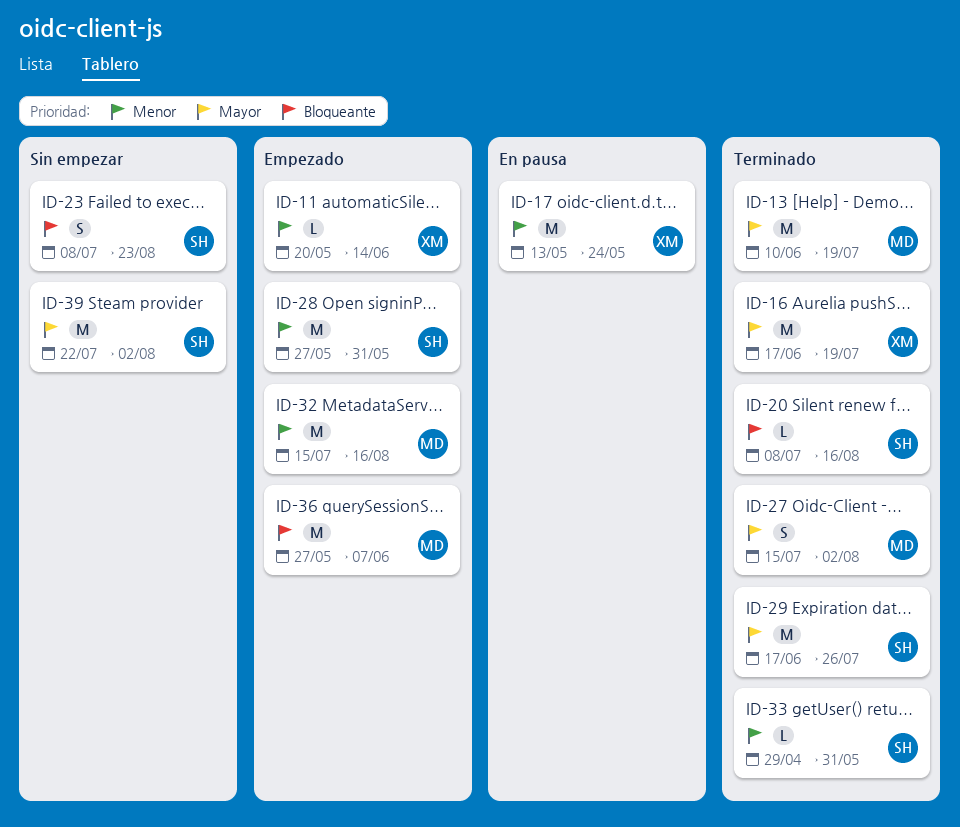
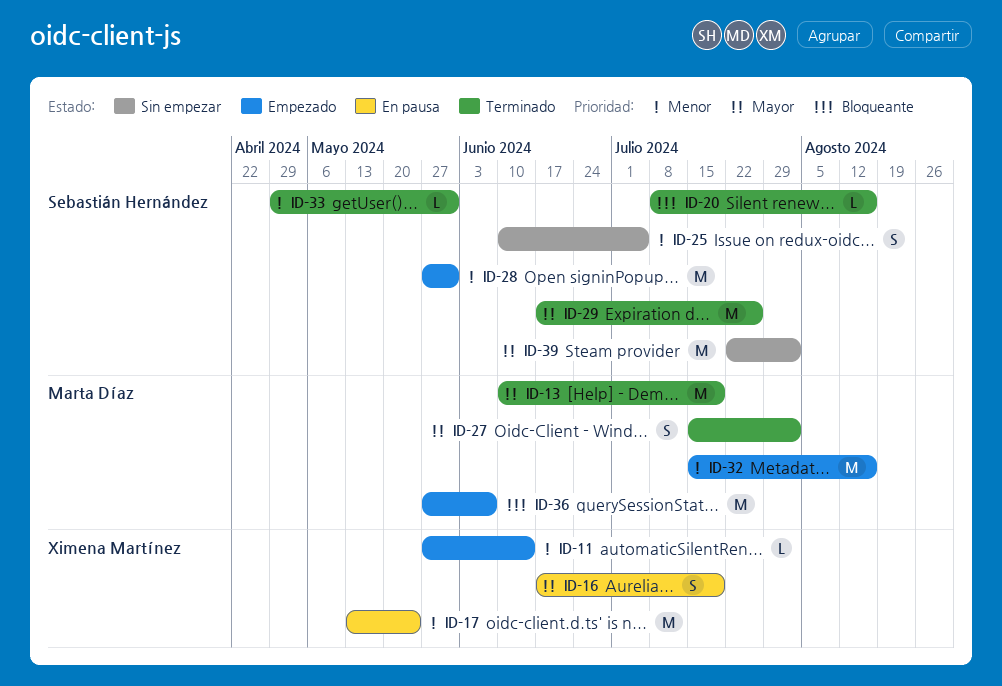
ID-11, start: May 20 -> May 27
ID-16, status: Terminado -> En pausa
ID-16, estimate: M -> S
ID-23: present -> none
ID-25: none -> present

